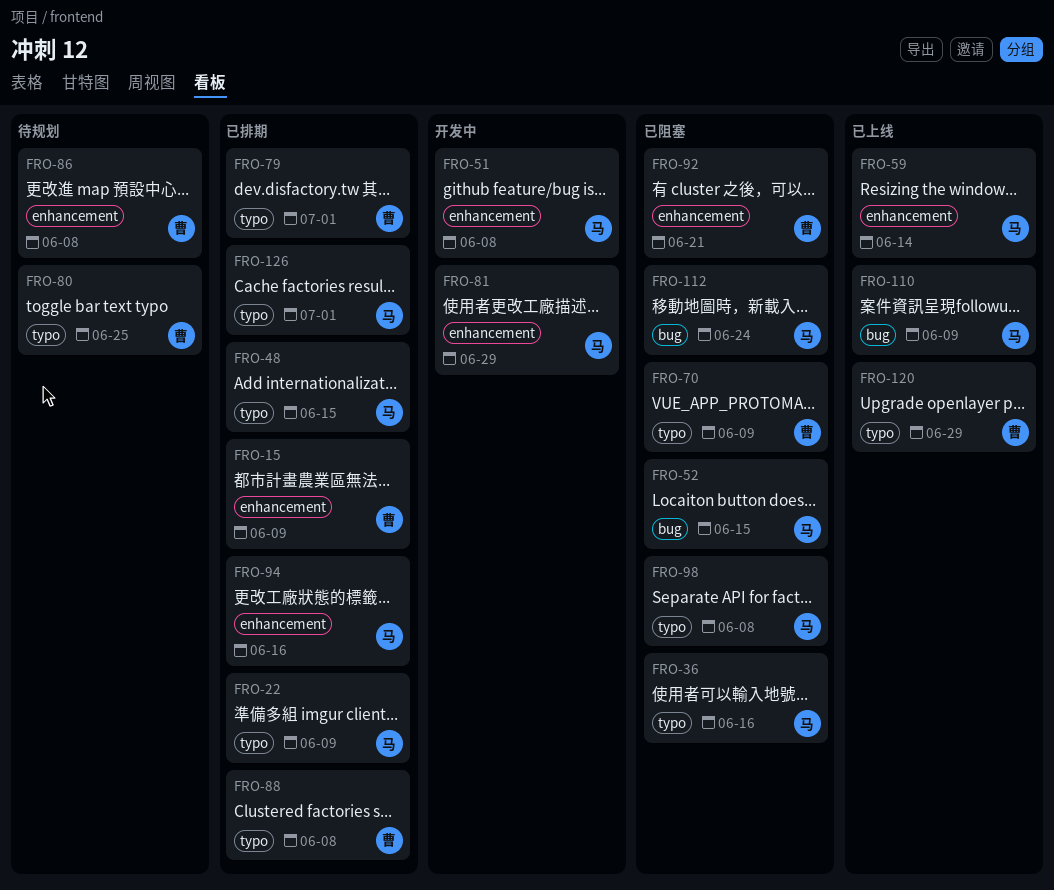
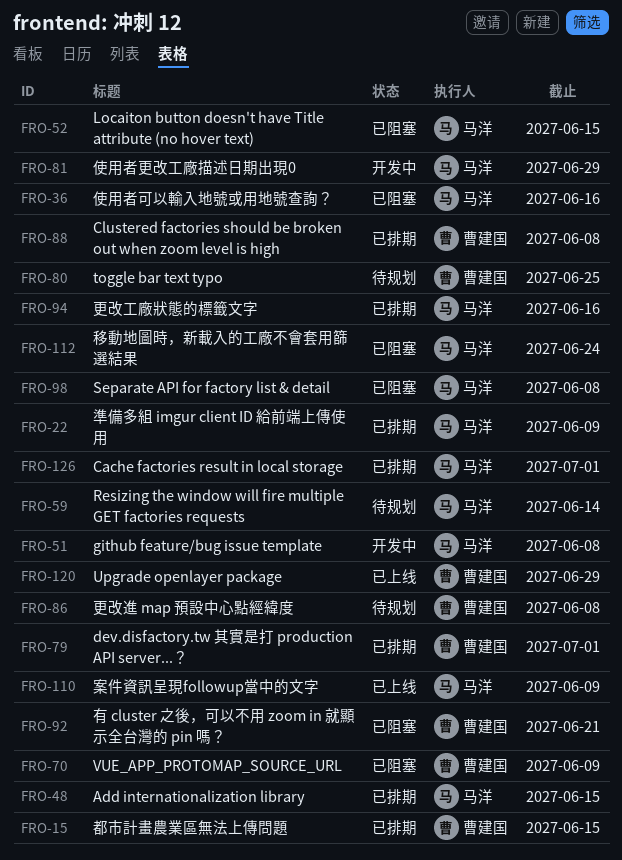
FRO-15, due: Jun 9 -> Jun 15
FRO-59, status: 已上线 -> 待规划

